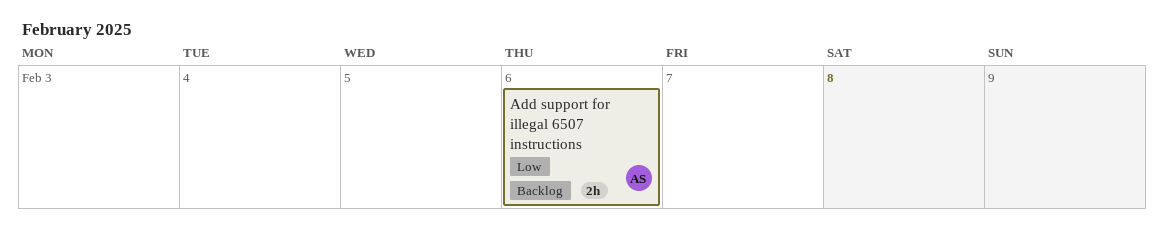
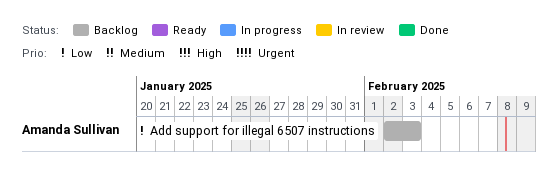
Add support for illegal 6507 instructions, due: Feb 6 -> Feb 3

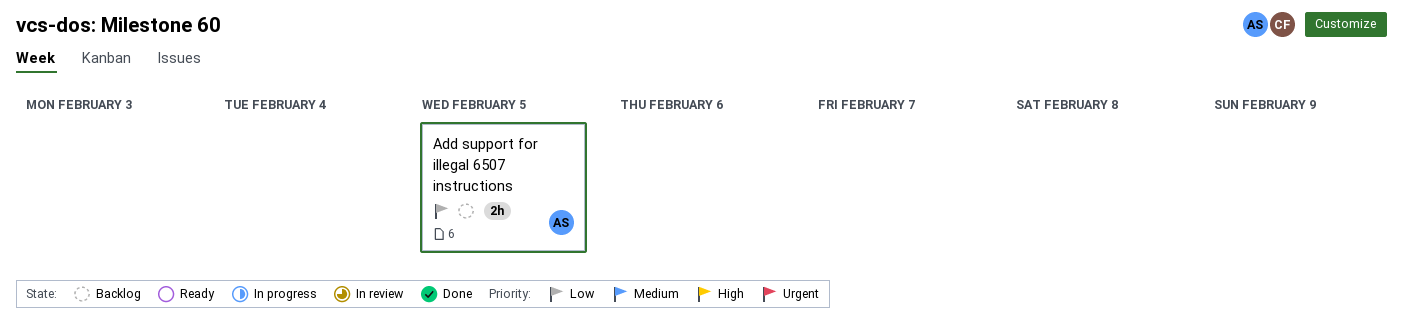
Add support for illegal 6507 instructions, due: Feb 3 -> Feb 5

